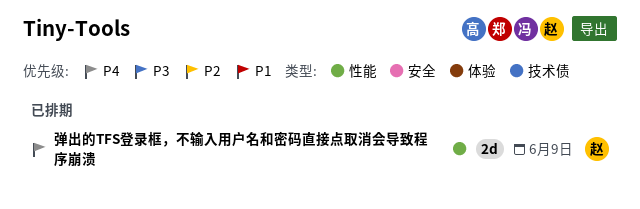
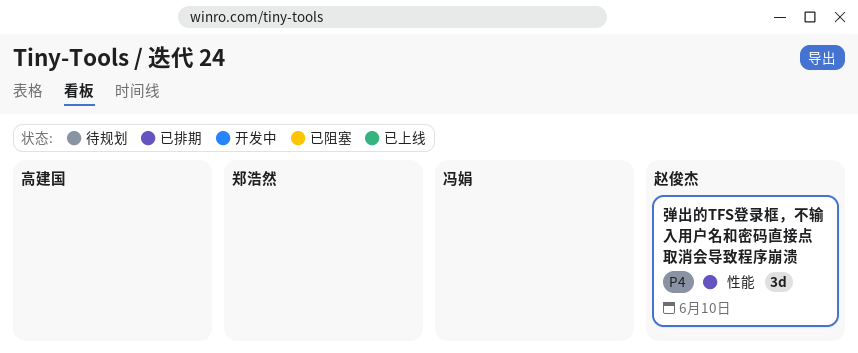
弹出的TFS登录框，不输入用户名和密码直接点取消会导致程序崩溃, estimate: 2d -> 3d
弹出的TFS登录框，不输入用户名和密码直接点取消会导致程序崩溃, due: Jun 9 -> Jun 10

